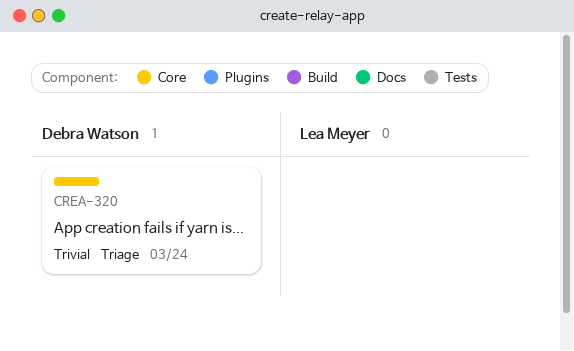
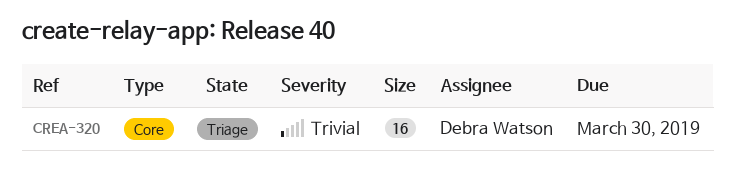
CREA-320, due: Mar 24 -> Mar 30

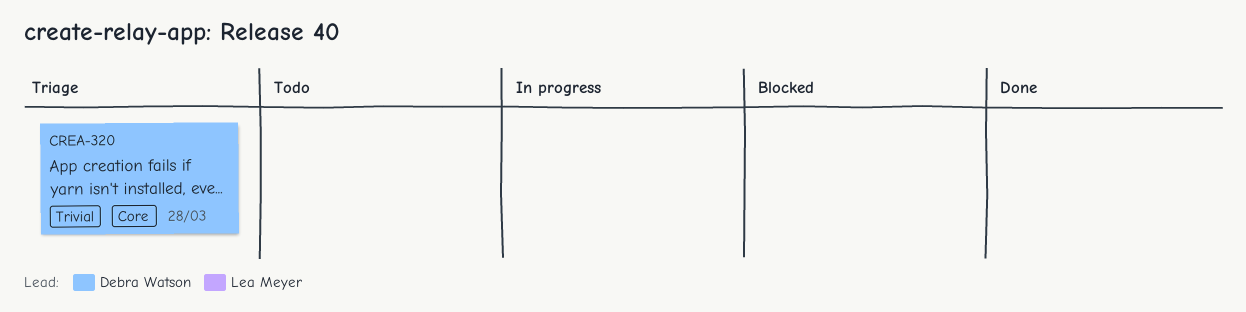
CREA-320, due: Mar 30 -> Mar 28

